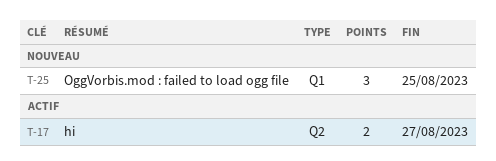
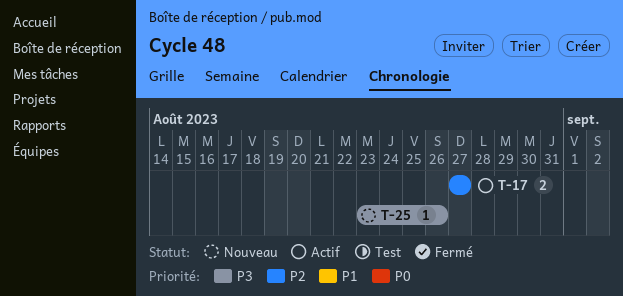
T-25, estimate: 3 -> 1
T-25, due: Aug 25 -> Aug 26

